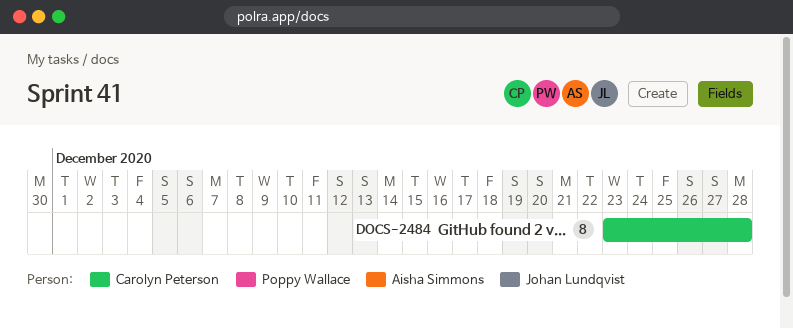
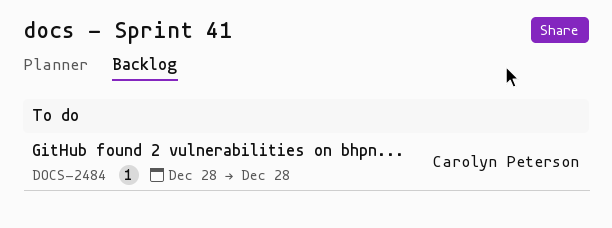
DOCS-2484, estimate: 8 -> 1
DOCS-2484, start: Dec 23 -> Dec 28

